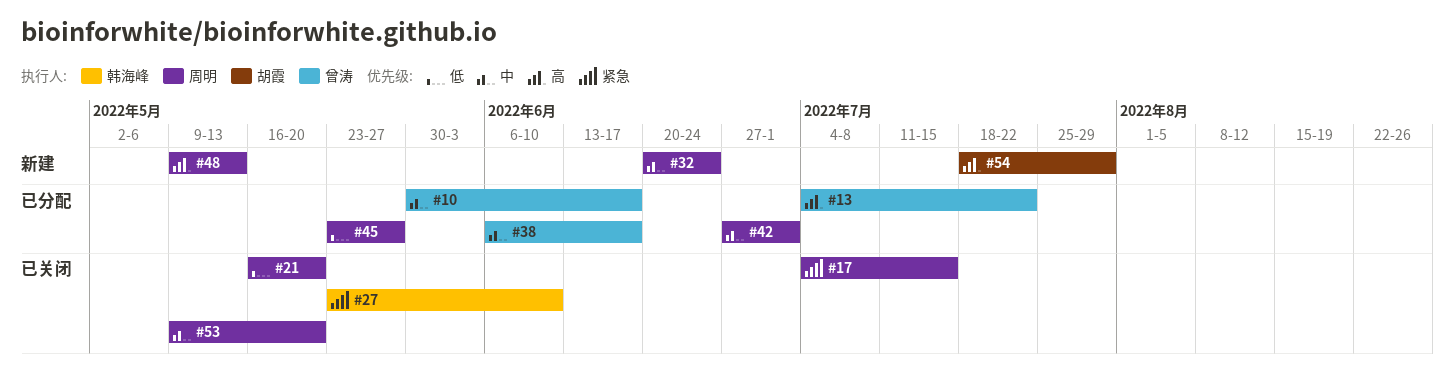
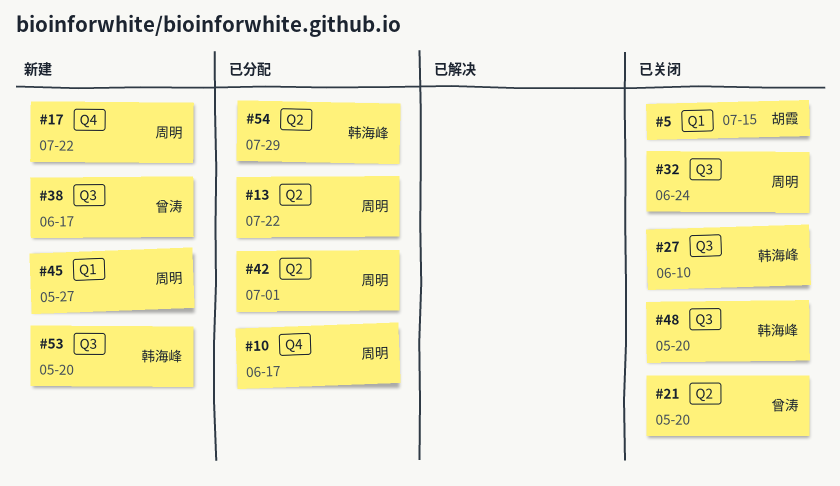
#5: none -> present
#10, owner: 曾涛 -> 周明
#13, owner: 曾涛 -> 周明
#17, status: 已关闭 -> 新建
#17, due: Jul 15 -> Jul 22
#21, owner: 周明 -> 曾涛
#32, status: 新建 -> 已关闭
#38, status: 已分配 -> 新建
#45, status: 已分配 -> 新建
#48, status: 新建 -> 已关闭
#48, owner: 周明 -> 韩海峰
#48, due: May 13 -> May 20
#53, status: 已关闭 -> 新建
#53, owner: 周明 -> 韩海峰
#54, status: 新建 -> 已分配
#54, owner: 胡霞 -> 韩海峰

